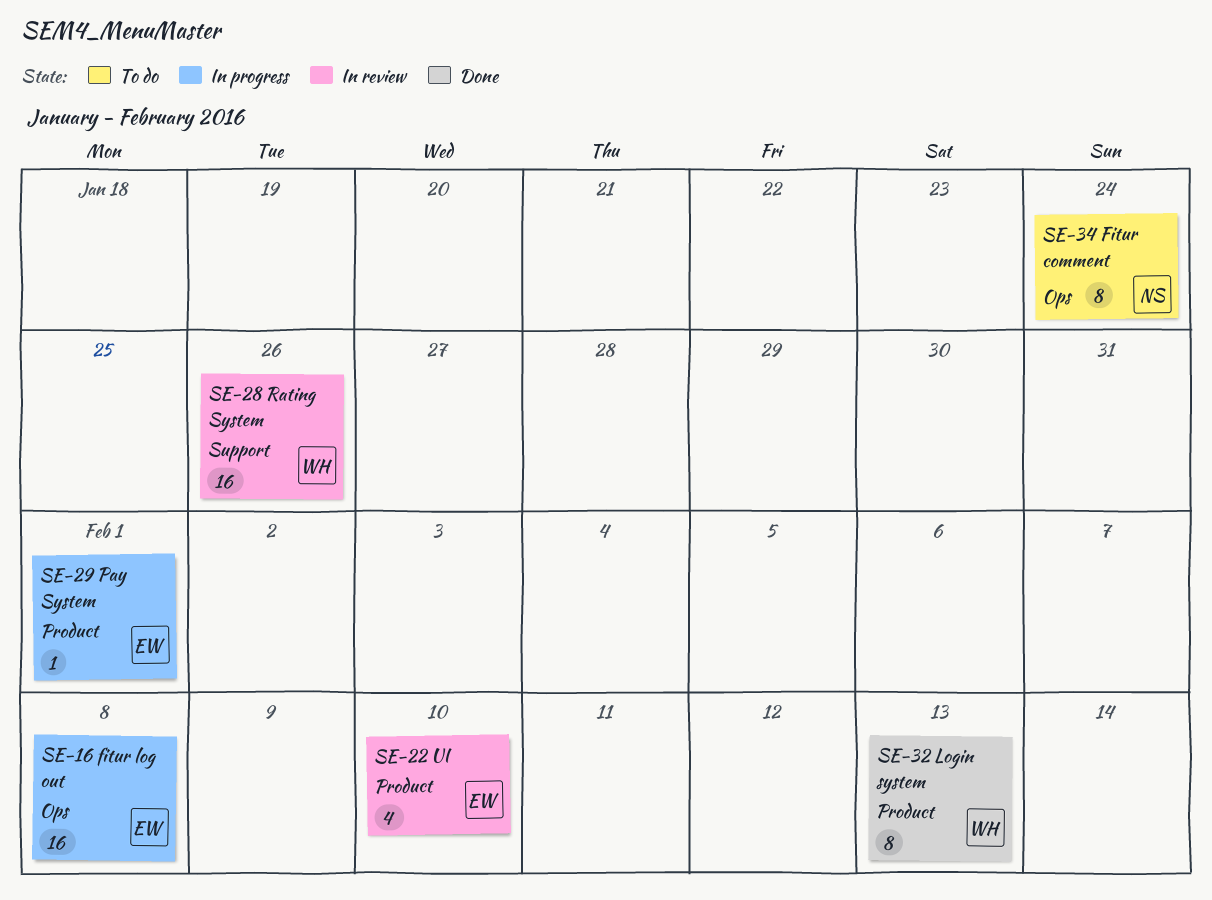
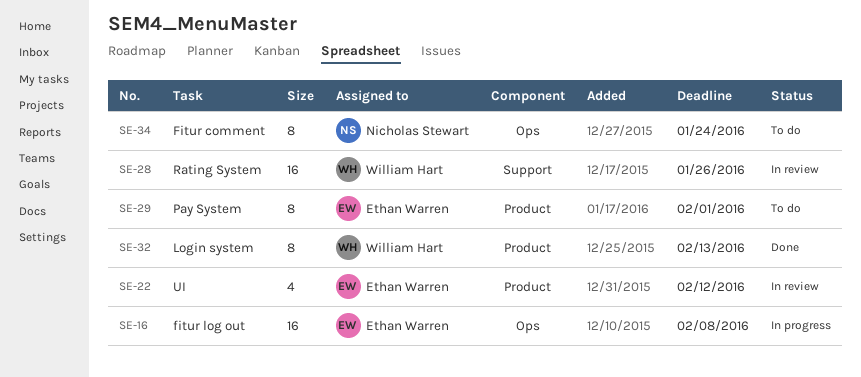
SE-22, due: Feb 10 -> Feb 12
SE-29, status: In progress -> To do
SE-29, estimate: 1 -> 8

